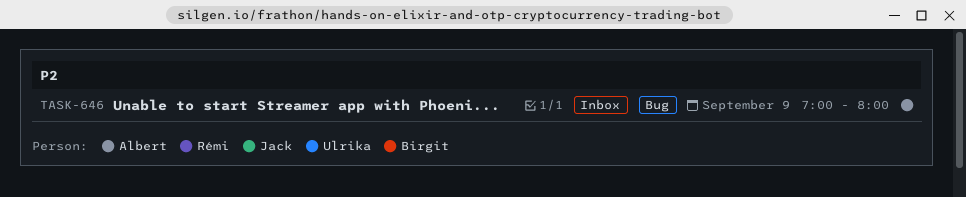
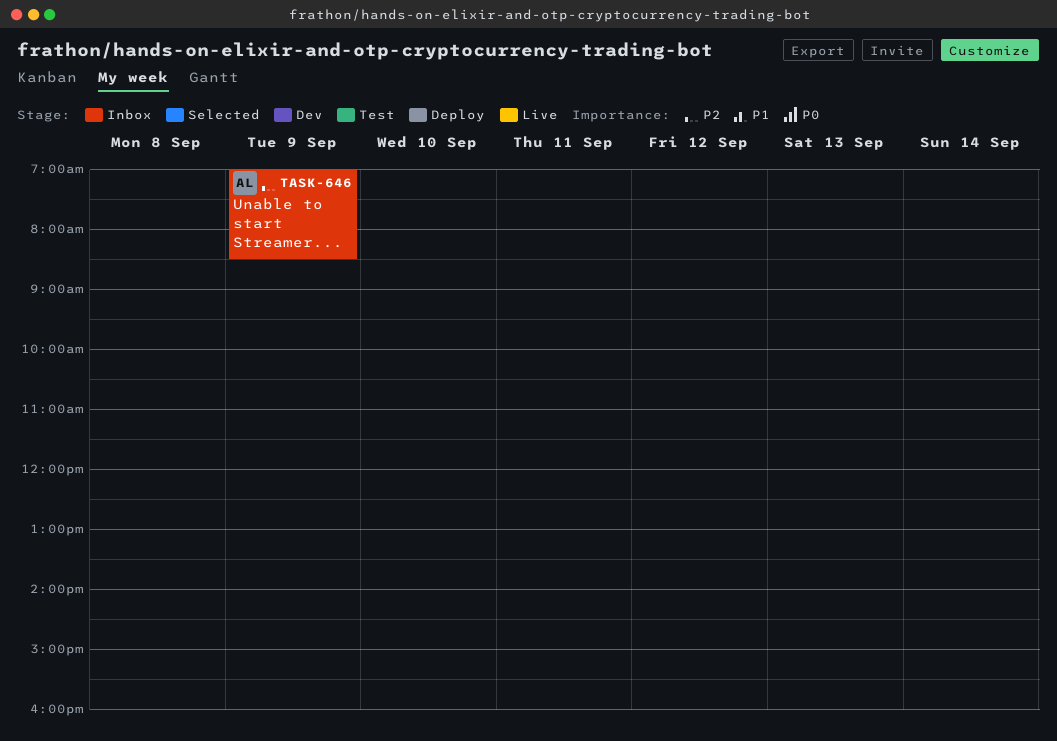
TASK-646, ends: 08:00 -> 08:30

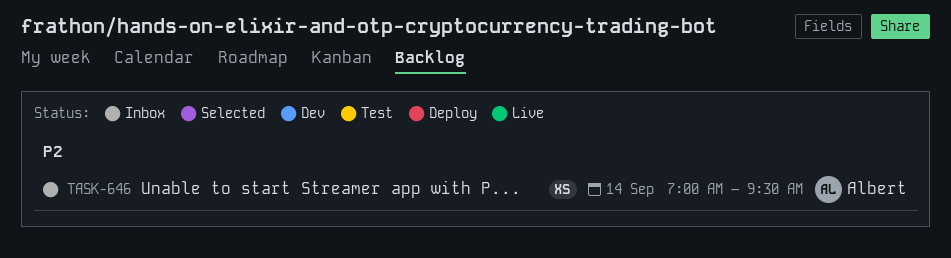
TASK-646, day: Sep 9 -> Sep 14
TASK-646, ends: 08:30 -> 09:30

